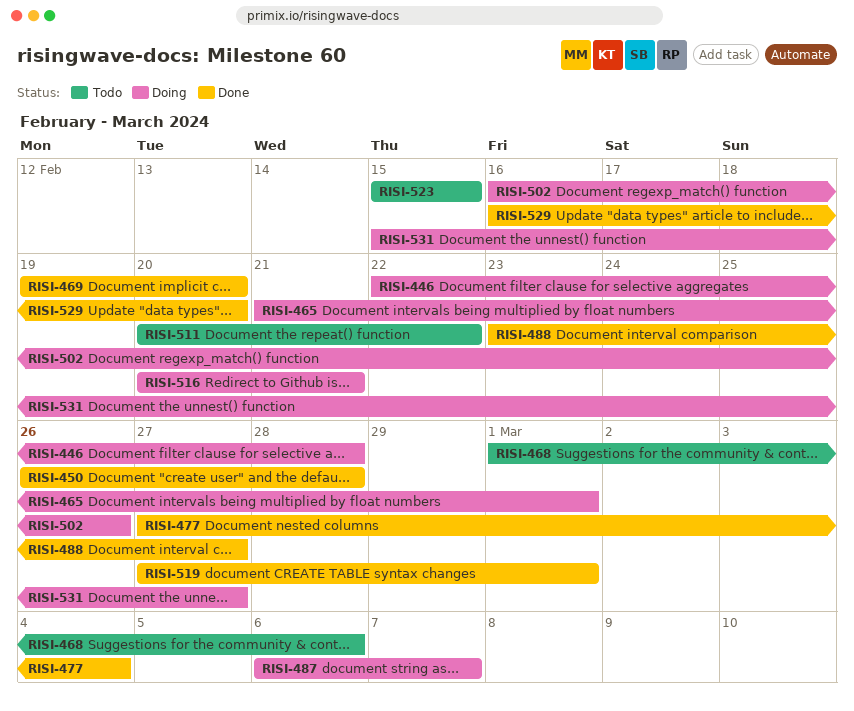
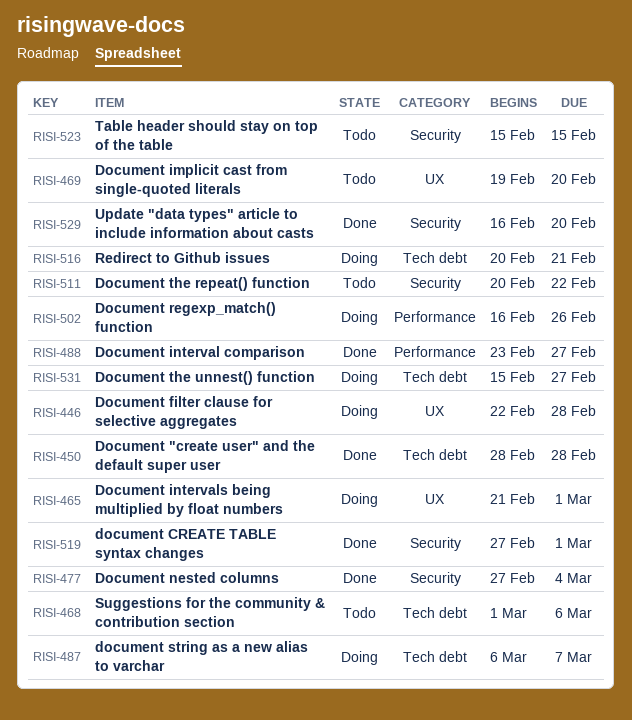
RISI-450, start: Feb 26 -> Feb 28
RISI-469, status: Done -> Todo

